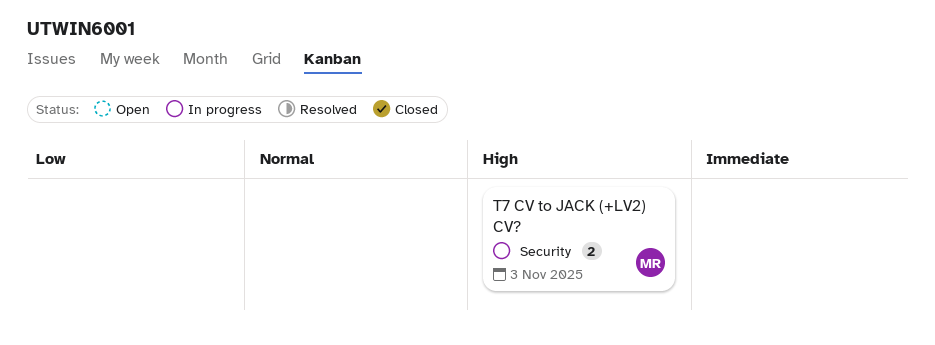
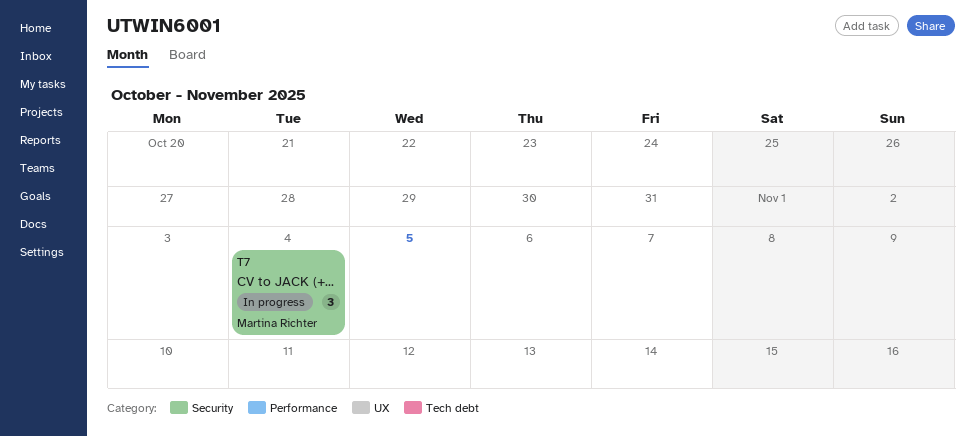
T7, estimate: 2 -> 3
T7, due: Nov 3 -> Nov 4

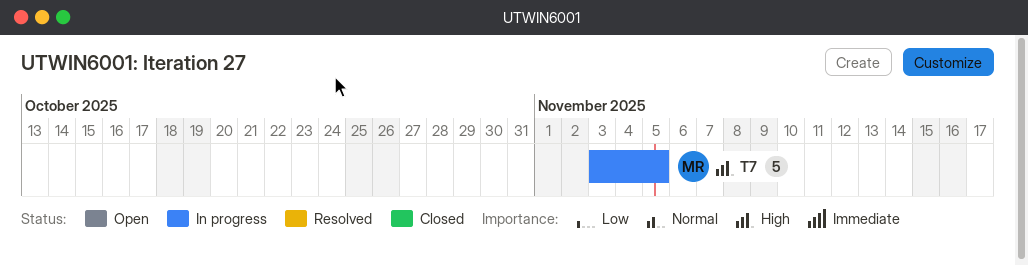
T7, estimate: 3 -> 5
T7, due: Nov 4 -> Nov 5

